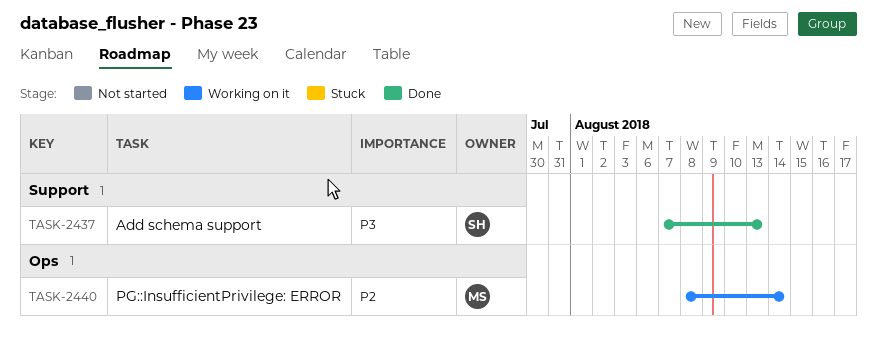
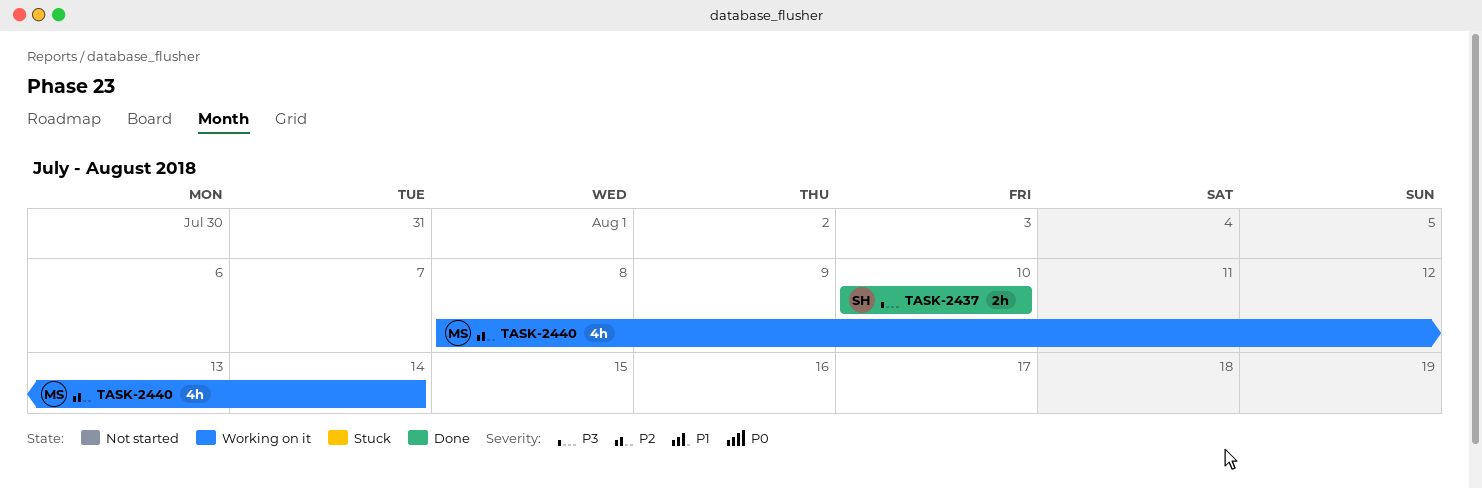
TASK-2437, start: Aug 7 -> Aug 10
TASK-2437, due: Aug 13 -> Aug 10

